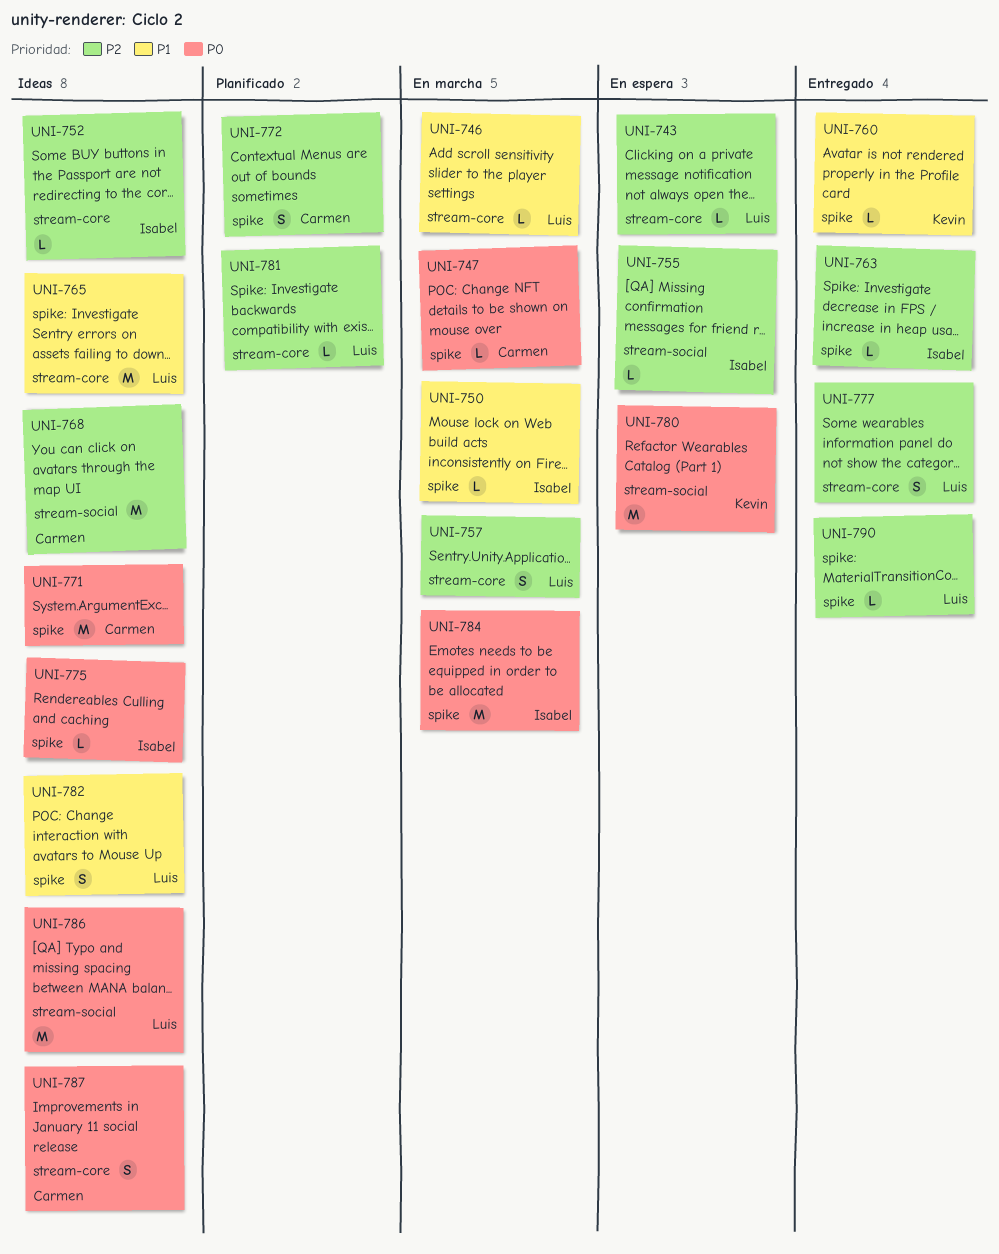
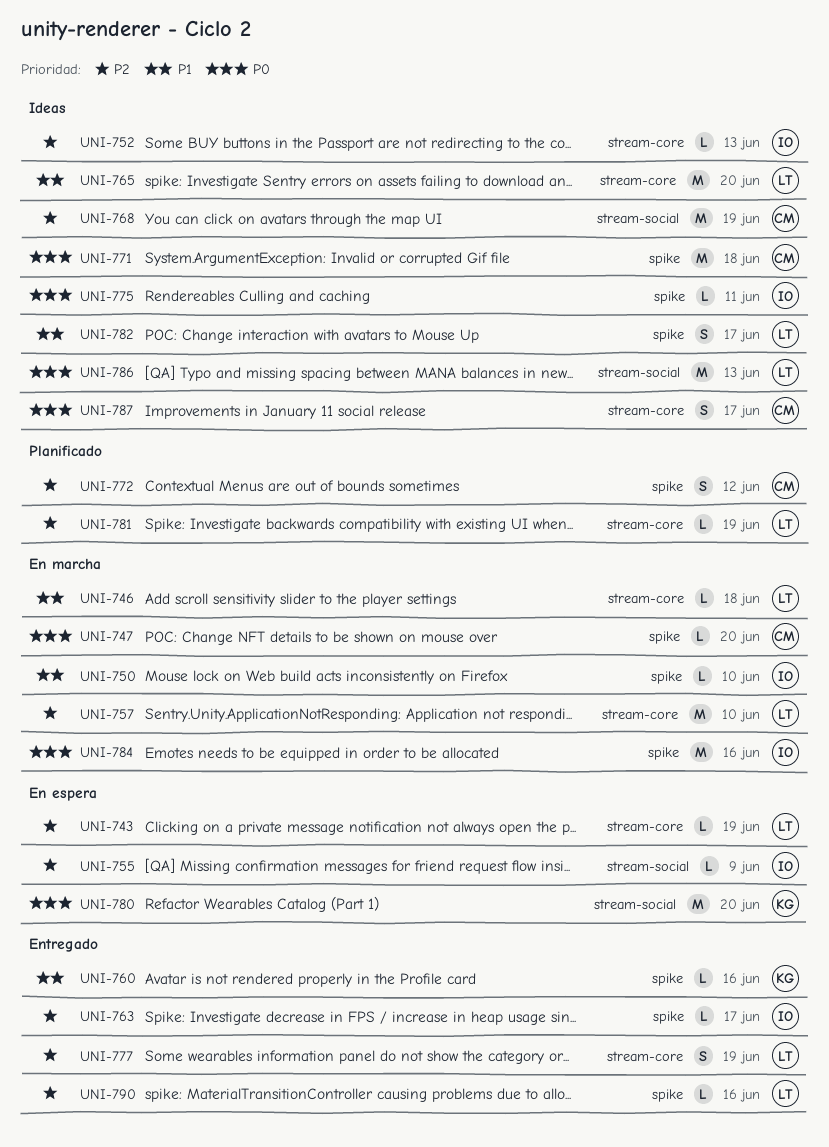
UNI-757, estimate: S -> M

